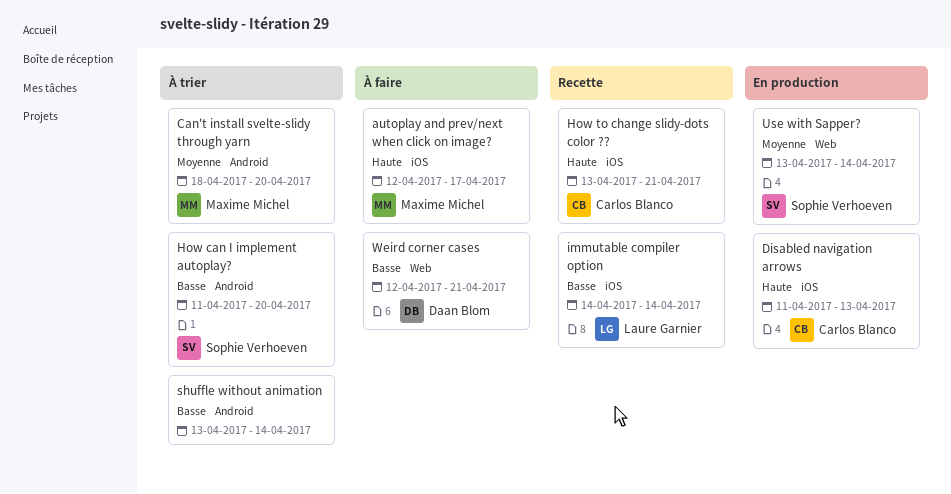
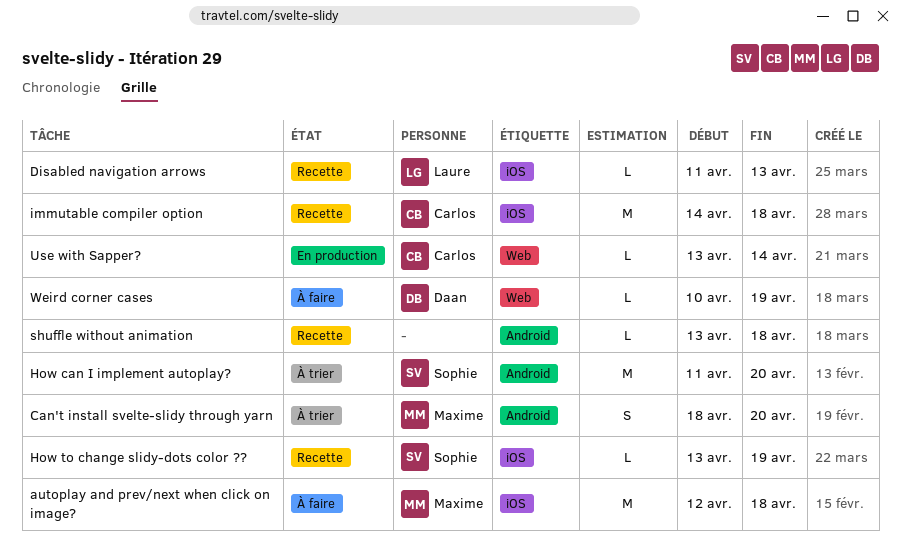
autoplay and prev/next when click on image?, due: Apr 17 -> Apr 18
Disabled navigation arrows, status: En production -> Recette
Disabled navigation arrows, owner: Carlos Blanco -> Laure Garnier
How to change slidy-dots color ??, owner: Carlos Blanco -> Sophie Verhoeven
How to change slidy-dots color ??, due: Apr 21 -> Apr 19
immutable compiler option, owner: Laure Garnier -> Carlos Blanco
immutable compiler option, due: Apr 14 -> Apr 18
shuffle without animation, status: À trier -> Recette
shuffle without animation, due: Apr 14 -> Apr 18
Use with Sapper?, owner: Sophie Verhoeven -> Carlos Blanco
Weird corner cases, start: Apr 12 -> Apr 10
Weird corner cases, due: Apr 21 -> Apr 19

